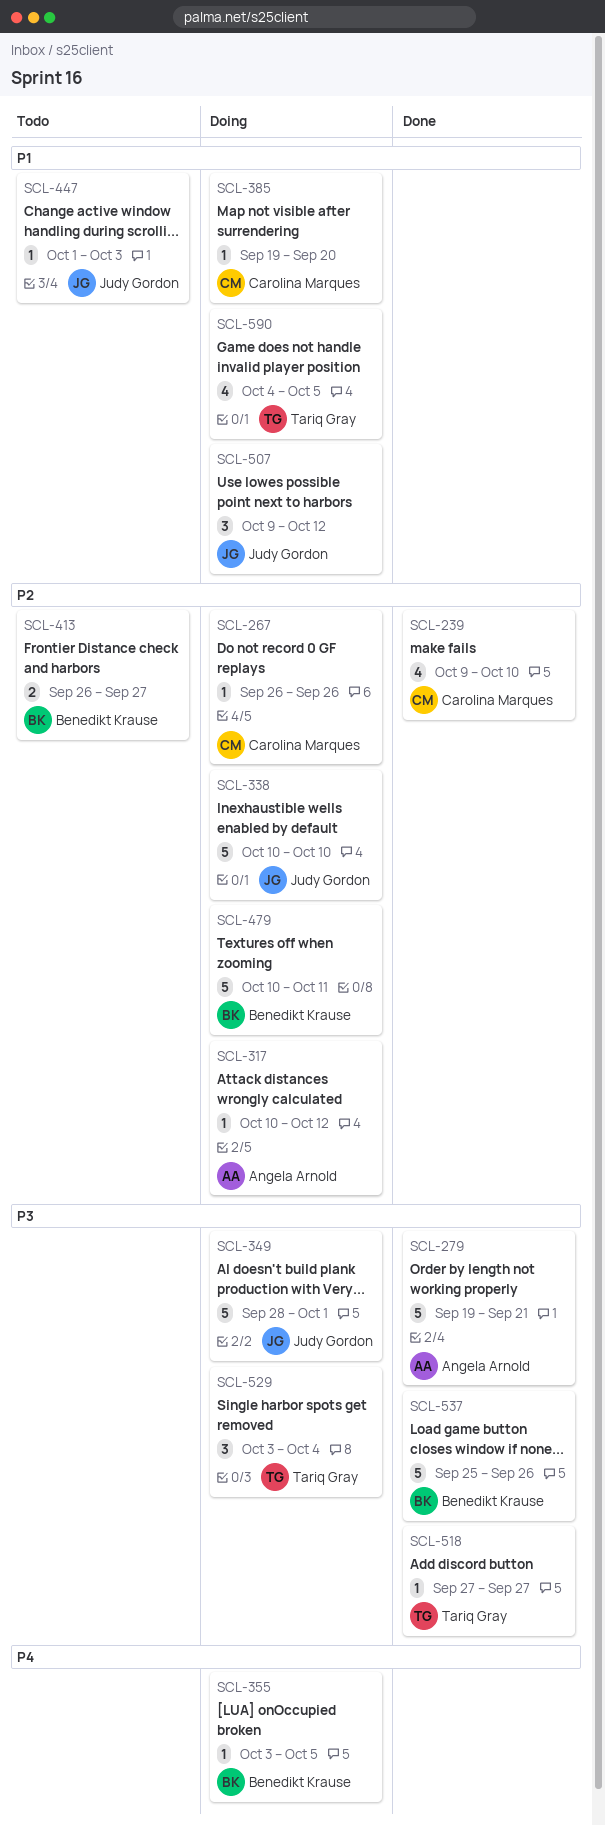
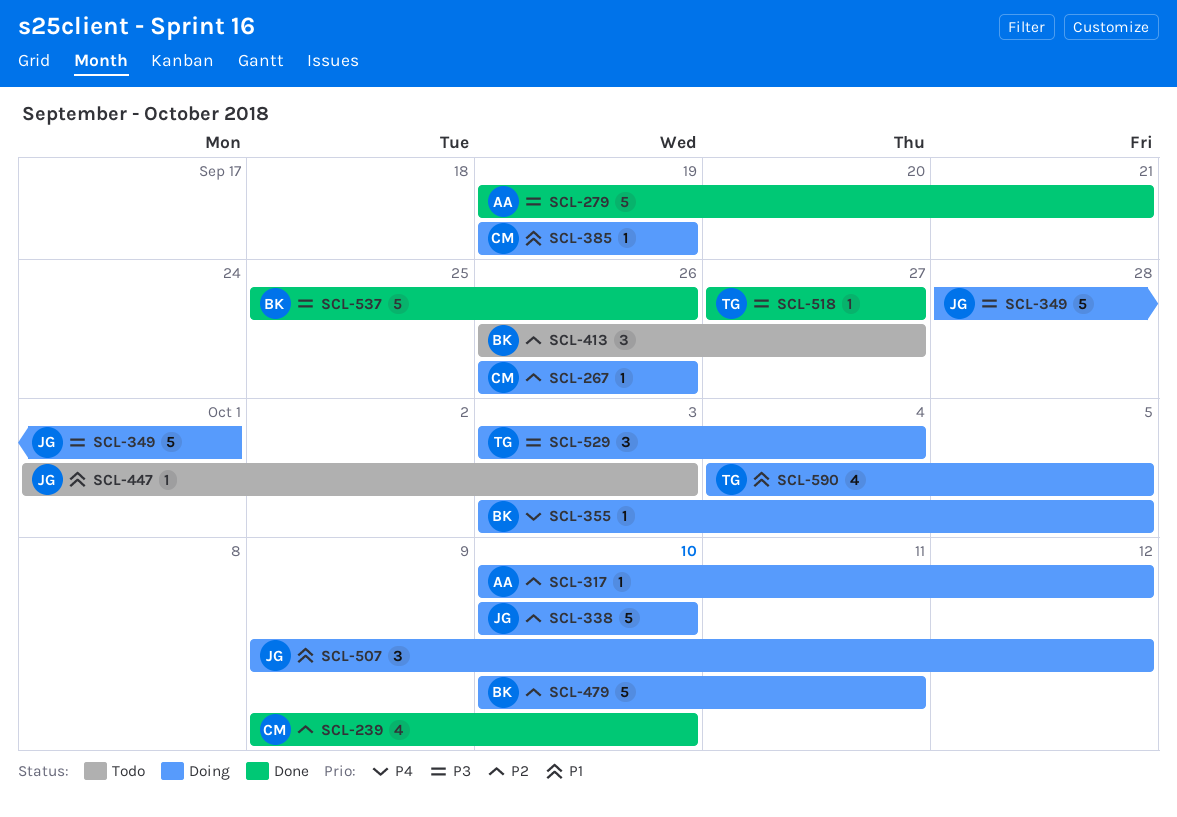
SCL-385, due: Sep 20 -> Sep 19
SCL-413, estimate: 2 -> 3

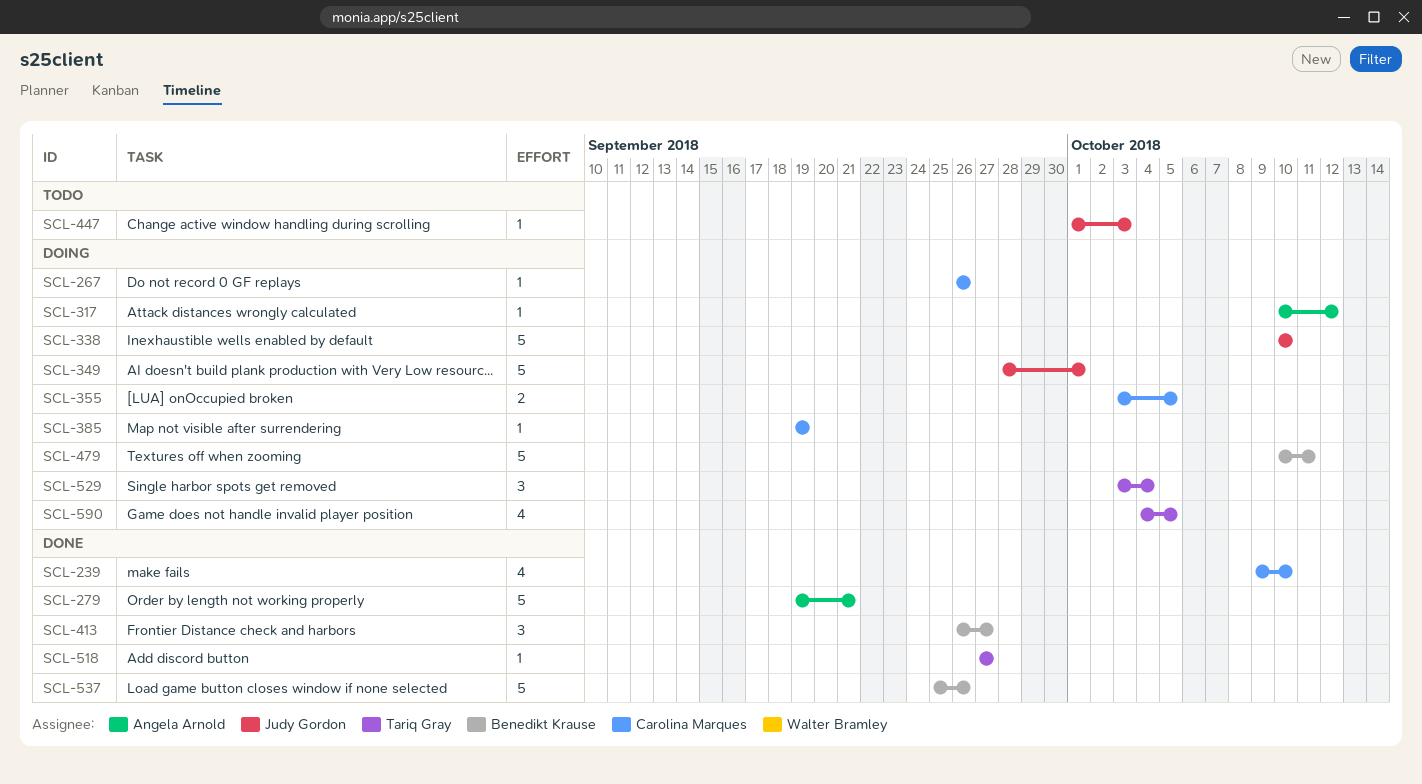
SCL-355, owner: Benedikt Krause -> Carolina Marques
SCL-355, estimate: 1 -> 2
SCL-413, status: Todo -> Done
SCL-507: present -> none

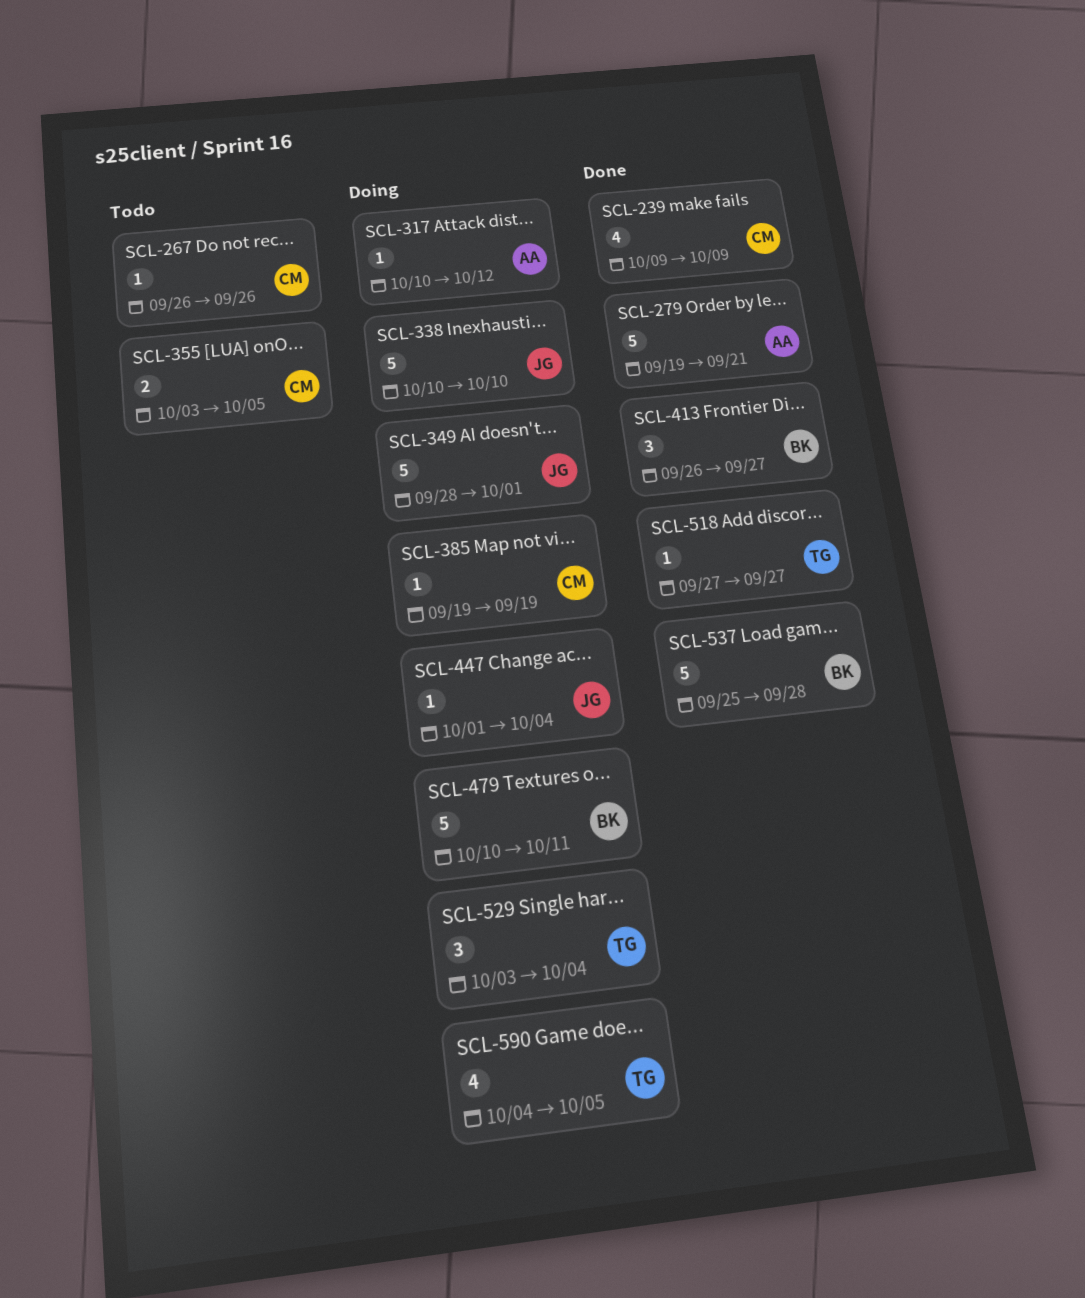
SCL-239, due: Oct 10 -> Oct 9
SCL-267, status: Doing -> Todo
SCL-355, status: Doing -> Todo
SCL-447, status: Todo -> Doing
SCL-447, due: Oct 3 -> Oct 4
SCL-537, due: Sep 26 -> Sep 28

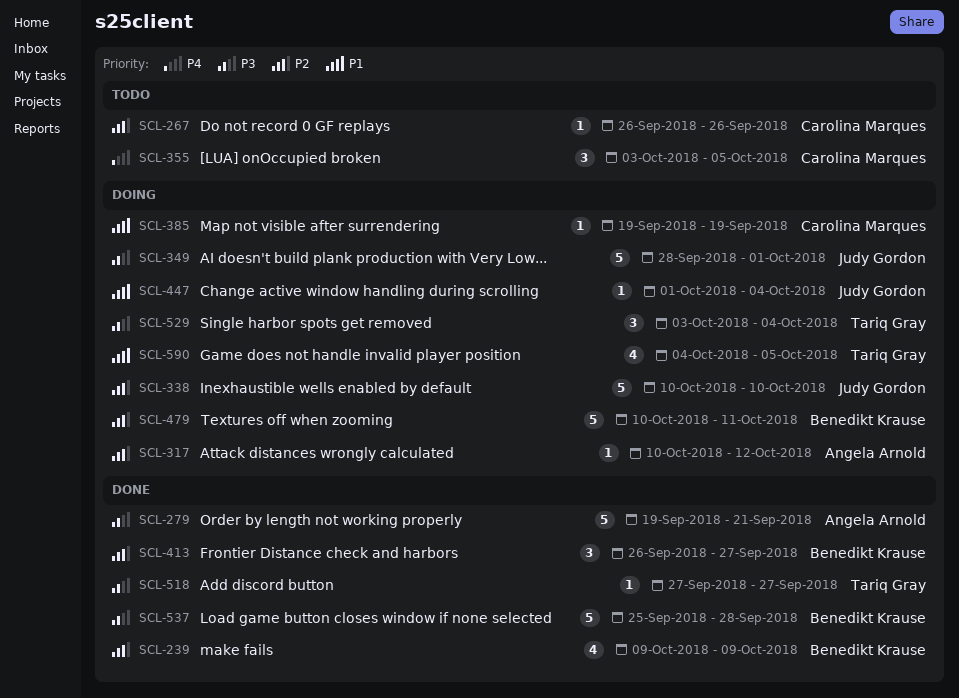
SCL-239, owner: Carolina Marques -> Benedikt Krause
SCL-355, estimate: 2 -> 3

